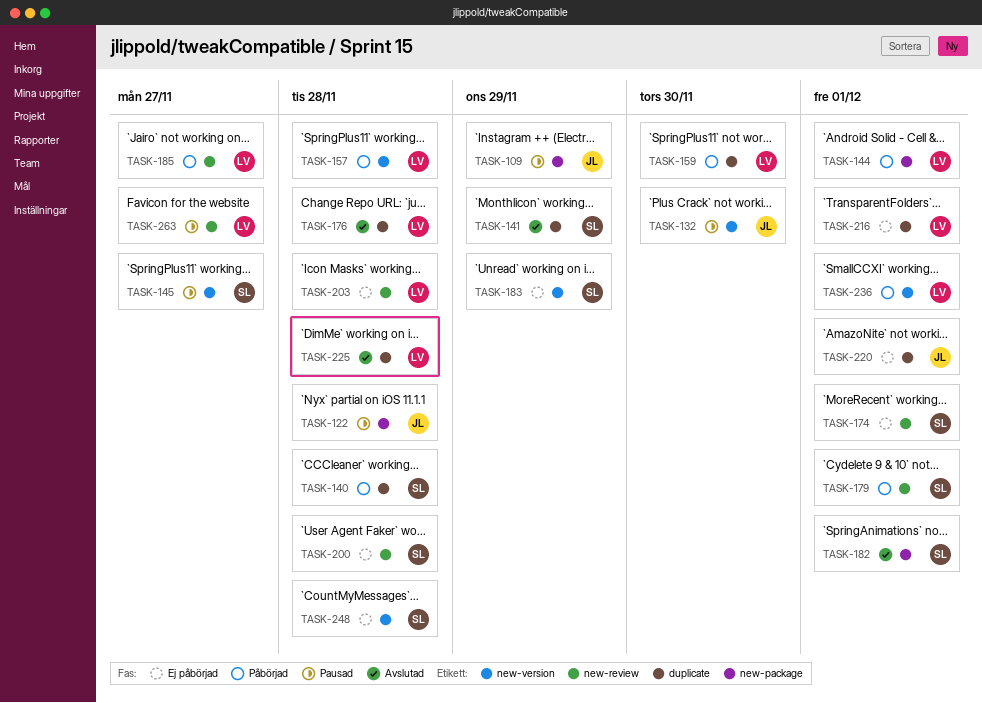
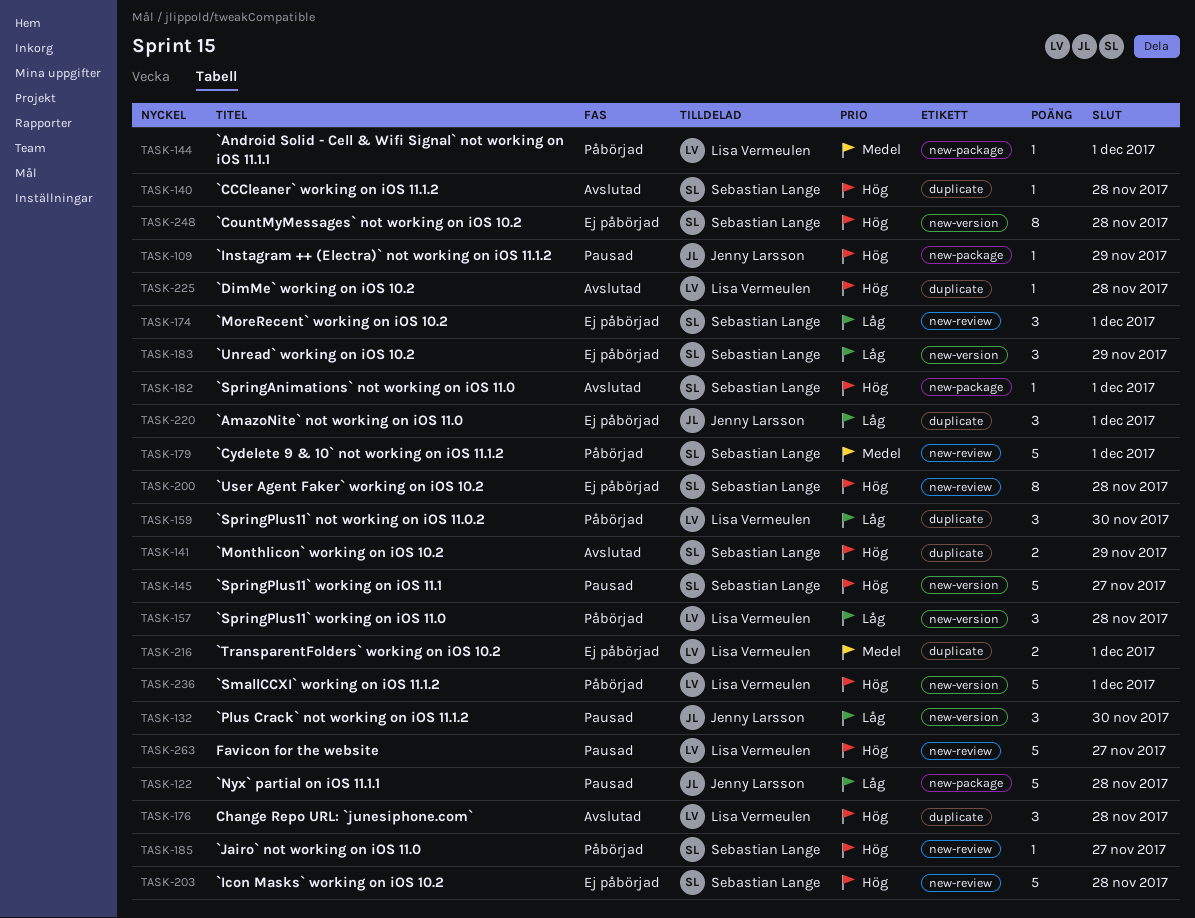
TASK-140, status: Påbörjad -> Avslutad
TASK-185, owner: Lisa Vermeulen -> Sebastian Lange
TASK-203, owner: Lisa Vermeulen -> Sebastian Lange

